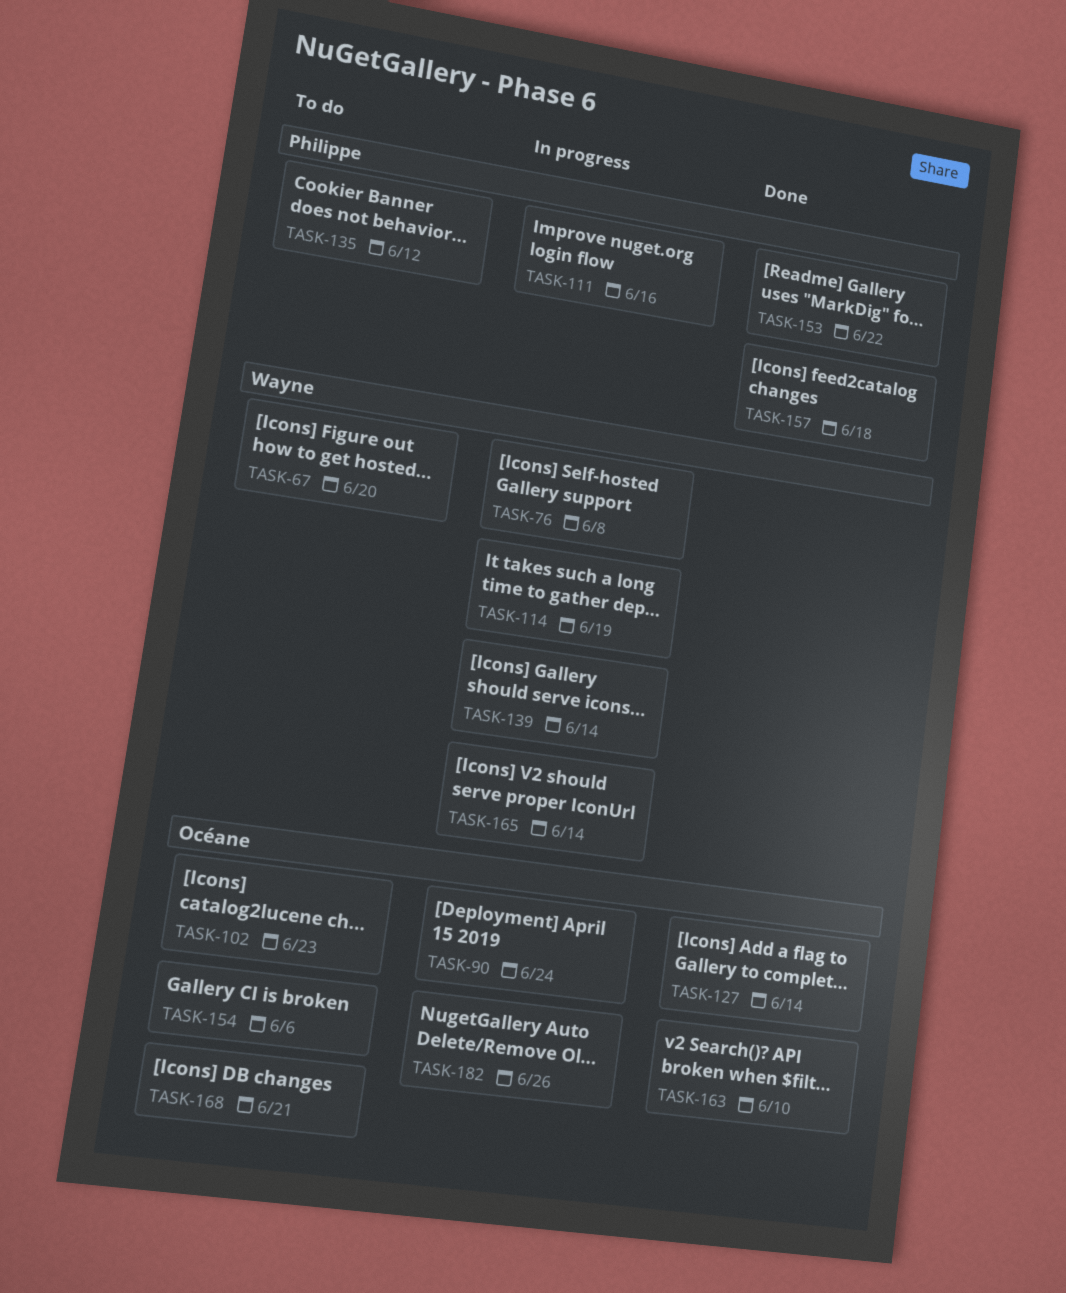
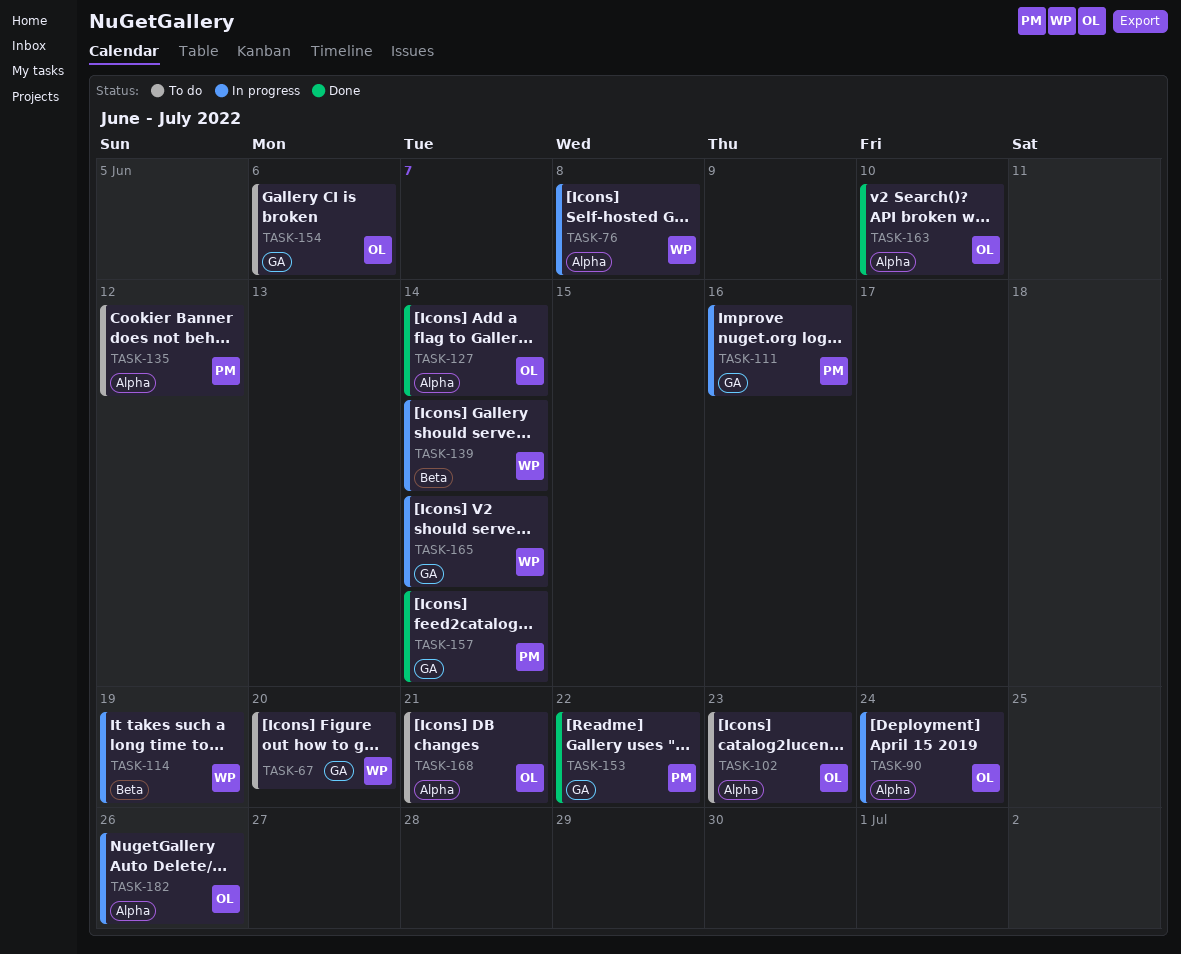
TASK-157, due: Jun 18 -> Jun 14

